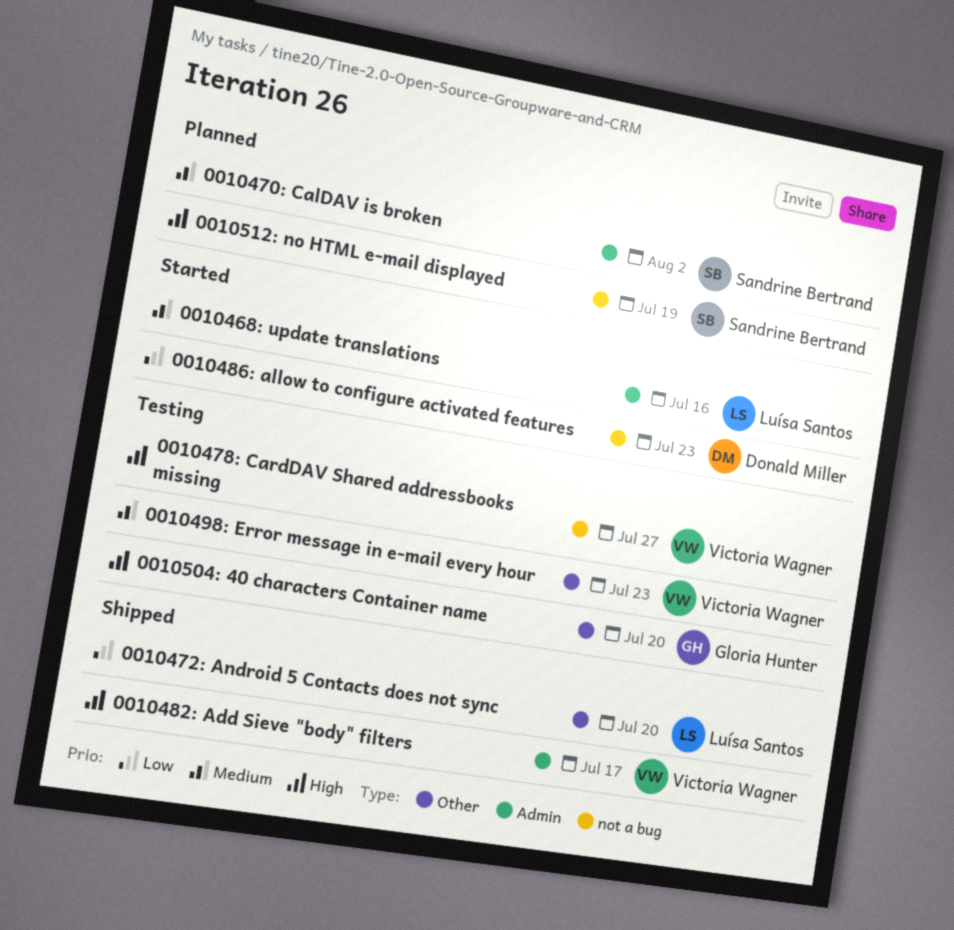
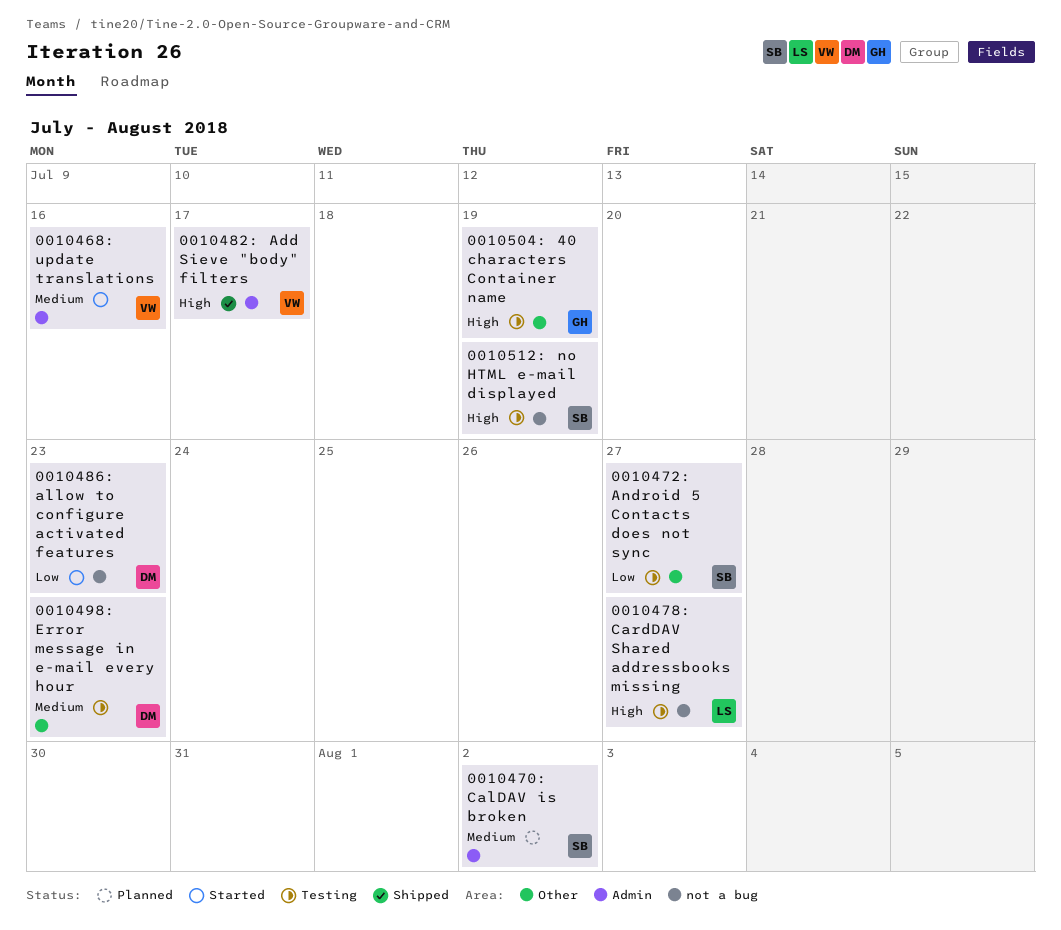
0010468: update translations, owner: Luísa Santos -> Victoria Wagner
0010472: Android 5 Contacts does not sync, status: Shipped -> Testing
0010472: Android 5 Contacts does not sync, owner: Luísa Santos -> Sandrine Bertrand
0010472: Android 5 Contacts does not sync, due: Jul 20 -> Jul 27
0010478: CardDAV Shared addressbooks missing, owner: Victoria Wagner -> Luísa Santos
0010498: Error message in e-mail every hour, owner: Victoria Wagner -> Donald Miller
0010504: 40 characters Container name, due: Jul 20 -> Jul 19
0010512: no HTML e-mail displayed, status: Planned -> Testing

